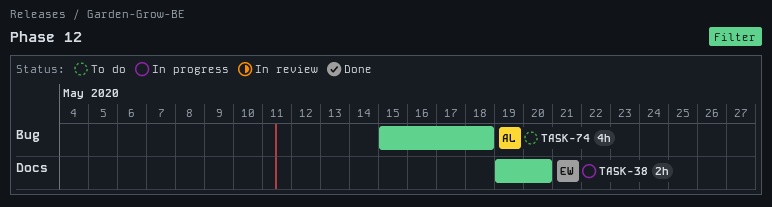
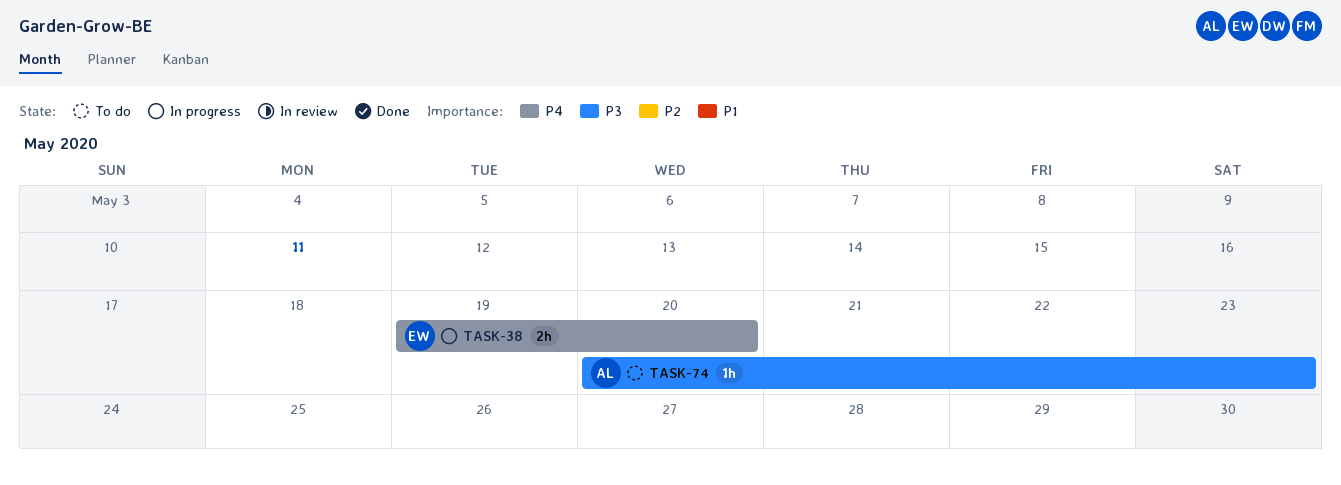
TASK-74, estimate: 4h -> 1h
TASK-74, start: May 15 -> May 20
TASK-74, due: May 18 -> May 23

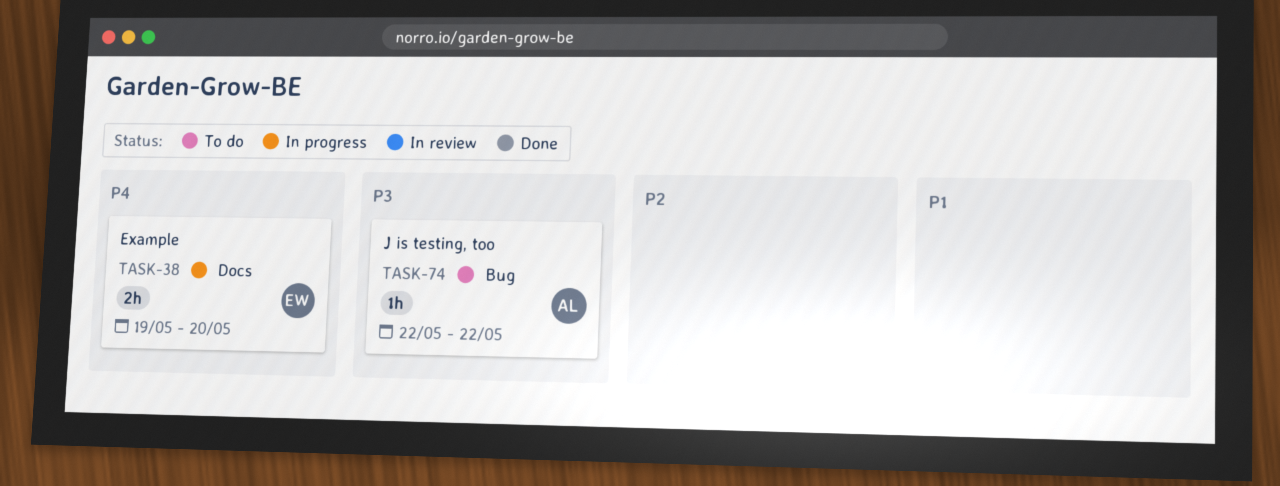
TASK-74, start: May 20 -> May 22
TASK-74, due: May 23 -> May 22

